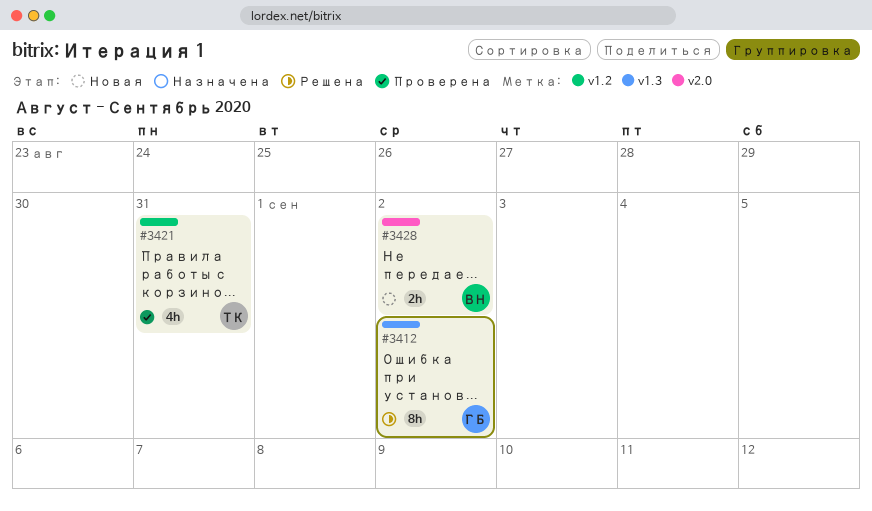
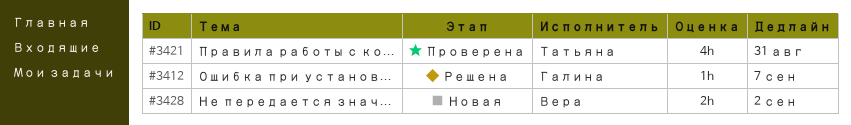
#3412, estimate: 8h -> 1h
#3412, due: Sep 2 -> Sep 7

